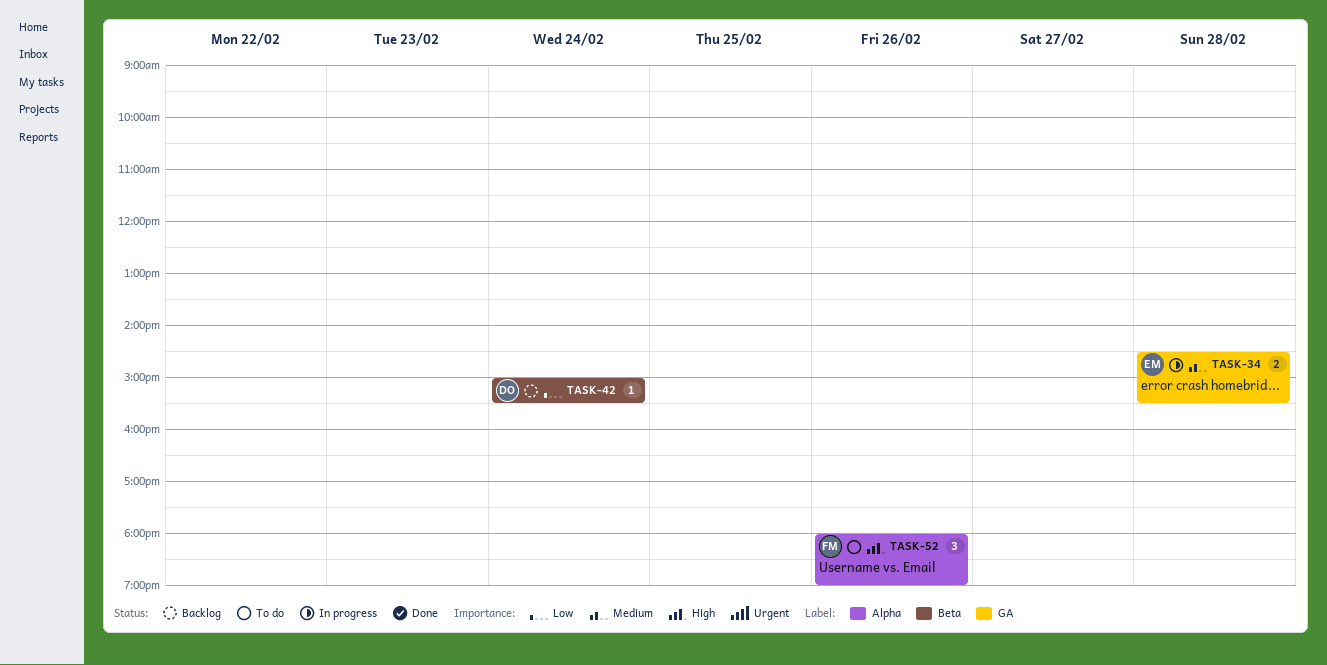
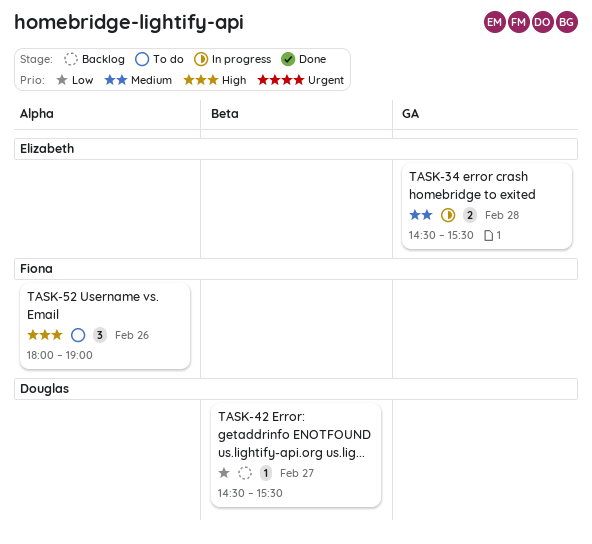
TASK-42, day: Feb 24 -> Feb 27
TASK-42, begins: 15:00 -> 14:30

